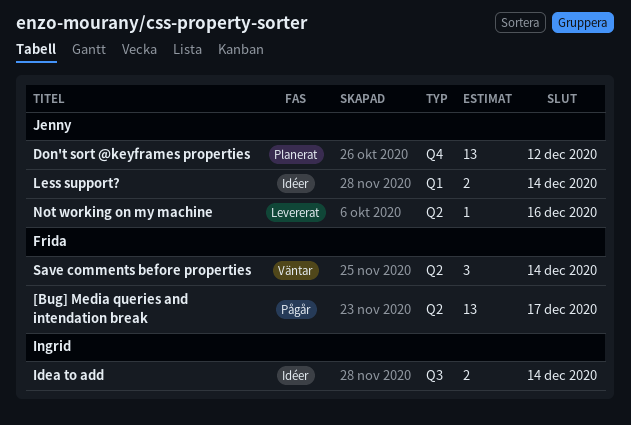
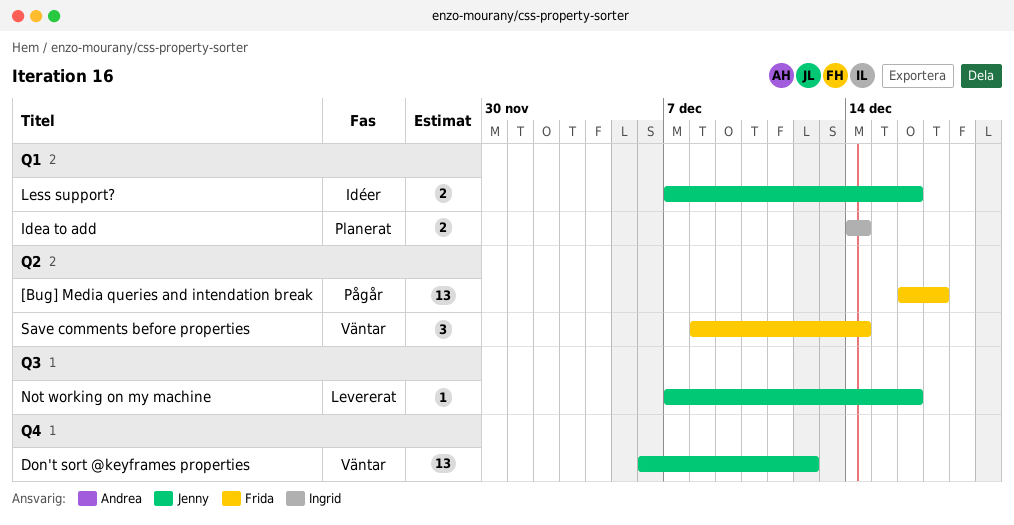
Don't sort @keyframes properties, status: Planerat -> Väntar
Idea to add, status: Idéer -> Planerat
Idea to add, label: Q3 -> Q1
Less support?, due: Dec 14 -> Dec 16
Not working on my machine, label: Q2 -> Q3

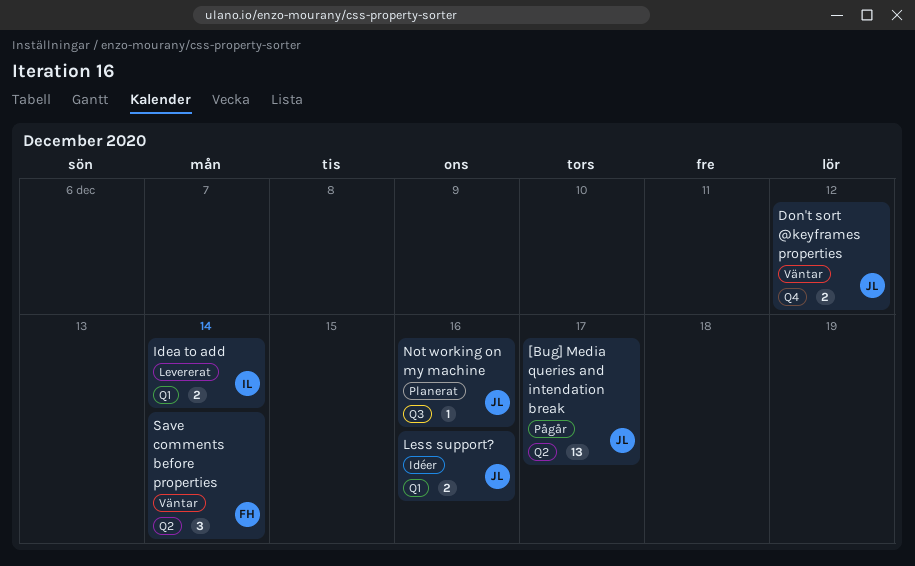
[Bug] Media queries and intendation break, owner: Frida -> Jenny
Don't sort @keyframes properties, estimate: 13 -> 2
Idea to add, status: Planerat -> Levererat
Not working on my machine, status: Levererat -> Planerat

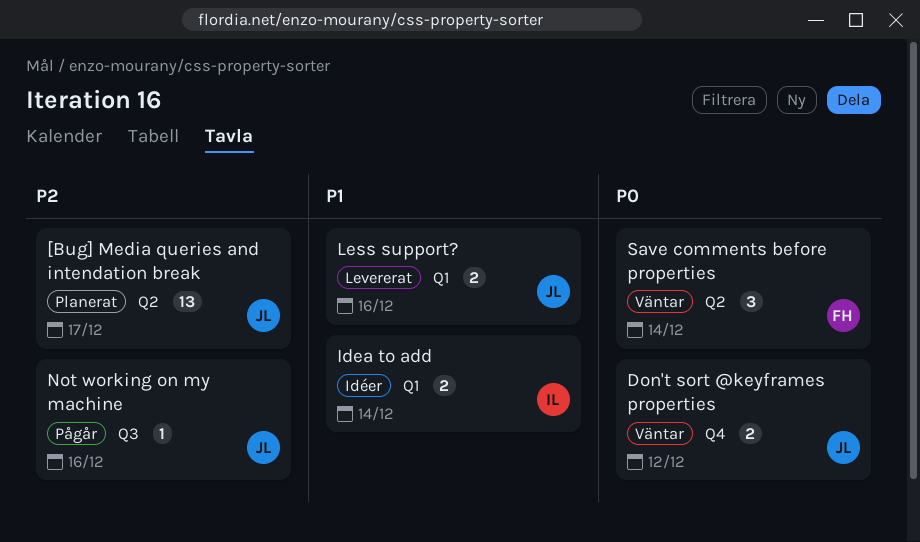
[Bug] Media queries and intendation break, status: Pågår -> Planerat
Idea to add, status: Levererat -> Idéer
Less support?, status: Idéer -> Levererat
Not working on my machine, status: Planerat -> Pågår

